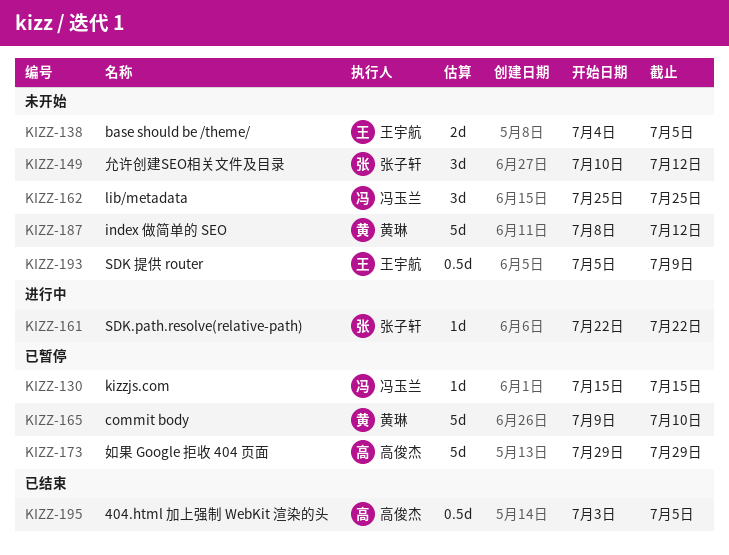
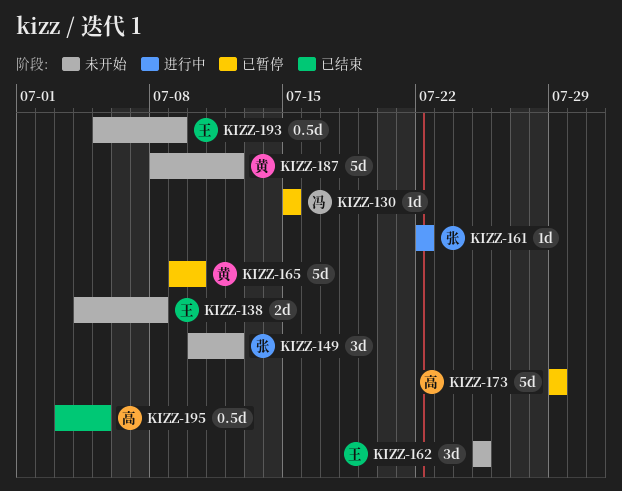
KIZZ-138, due: Jul 5 -> Jul 8
KIZZ-162, owner: 冯玉兰 -> 王宇航

